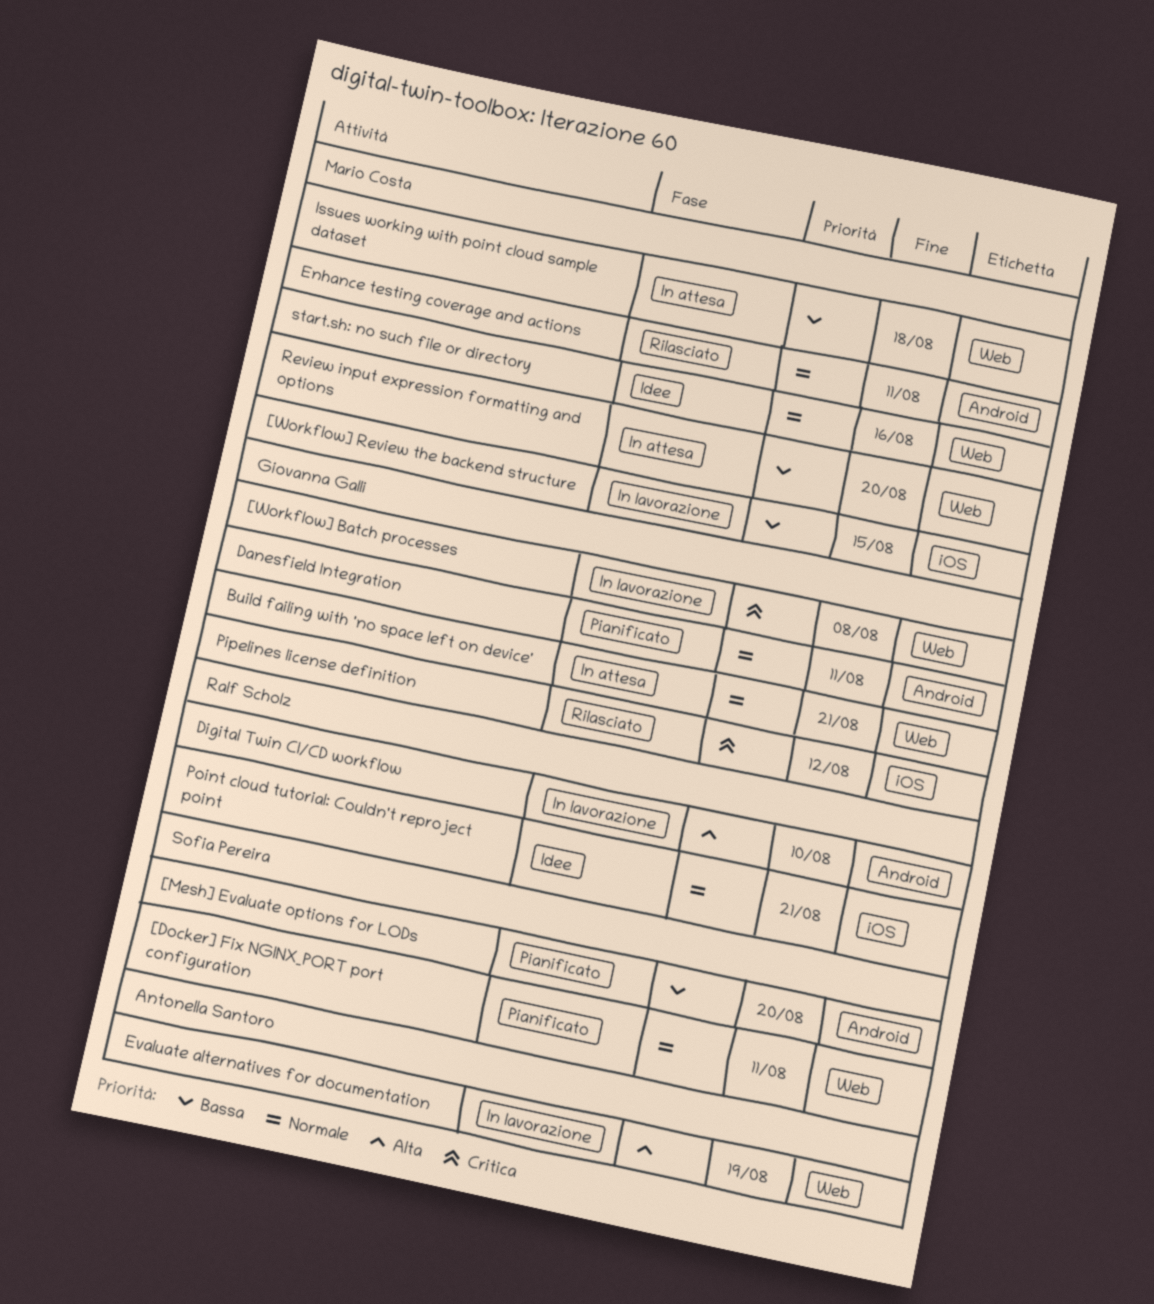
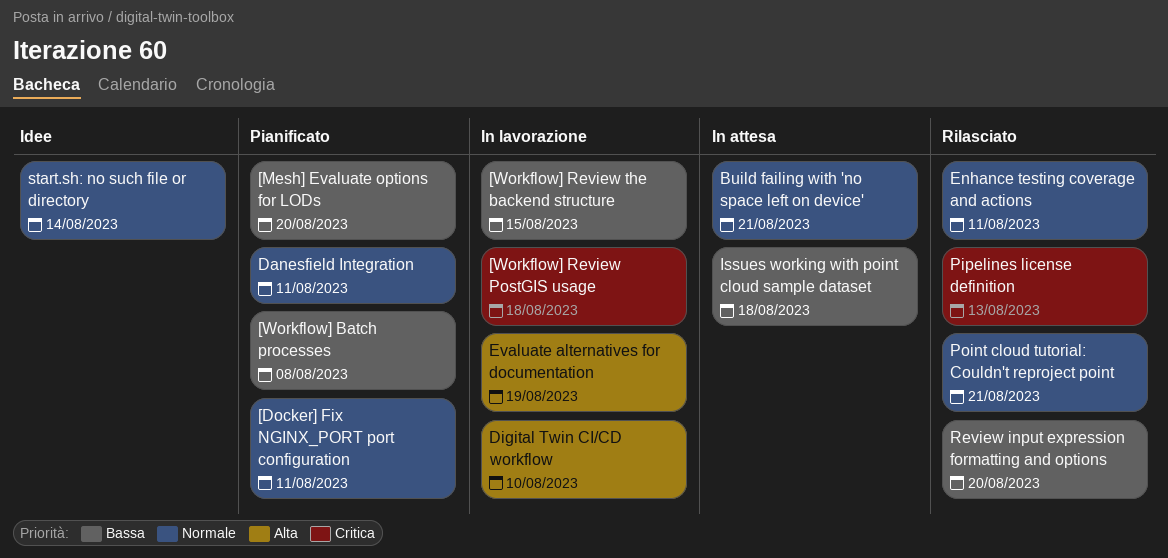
[Workflow] Batch processes, status: In lavorazione -> Pianificato
[Workflow] Batch processes, priority: Critica -> Bassa
[Workflow] Review PostGIS usage: none -> present
Pipelines license definition, due: Aug 12 -> Aug 13
Point cloud tutorial: Couldn't reproject point, status: Idee -> Rilasciato
Review input expression formatting and options, status: In attesa -> Rilasciato
start.sh: no such file or directory, due: Aug 16 -> Aug 14

